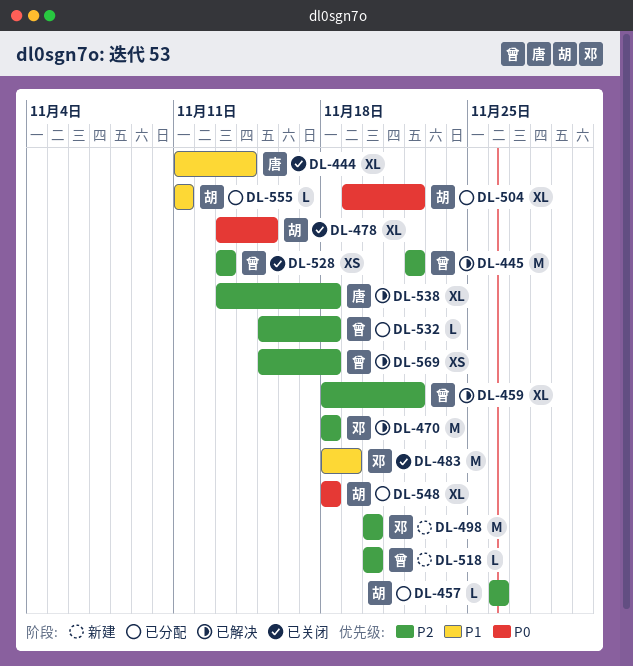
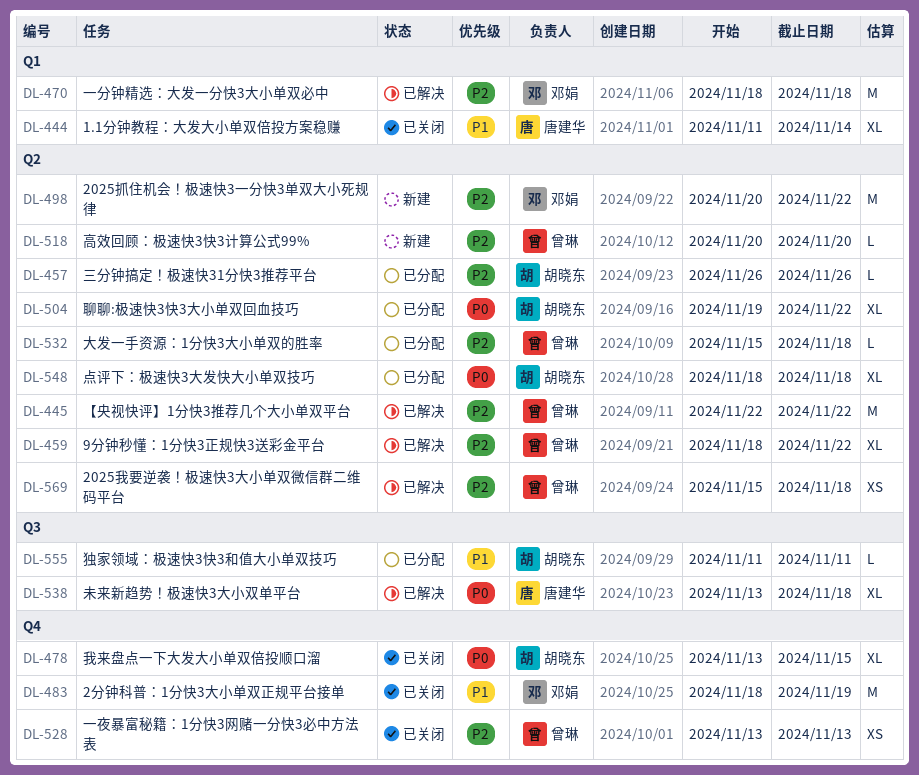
DL-498, due: Nov 20 -> Nov 22
DL-538, priority: P2 -> P0

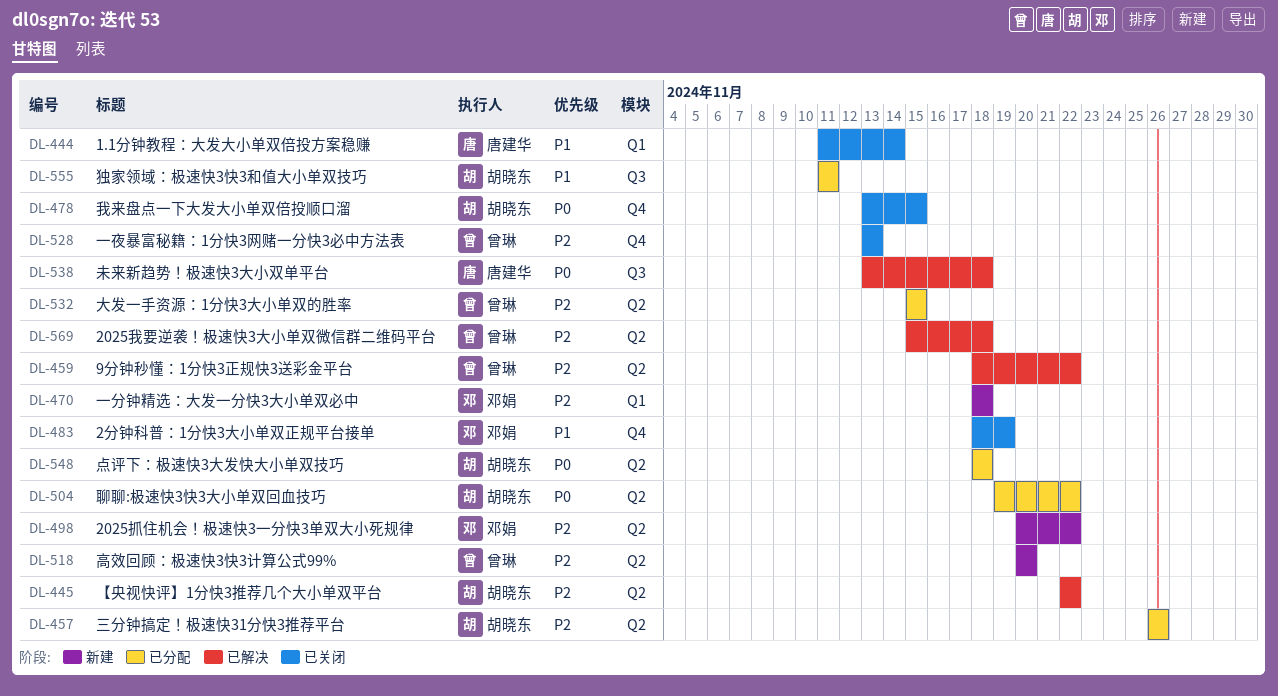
DL-445, owner: 曾琳 -> 胡晓东
DL-470, status: 已解决 -> 新建
DL-532, due: Nov 18 -> Nov 15

